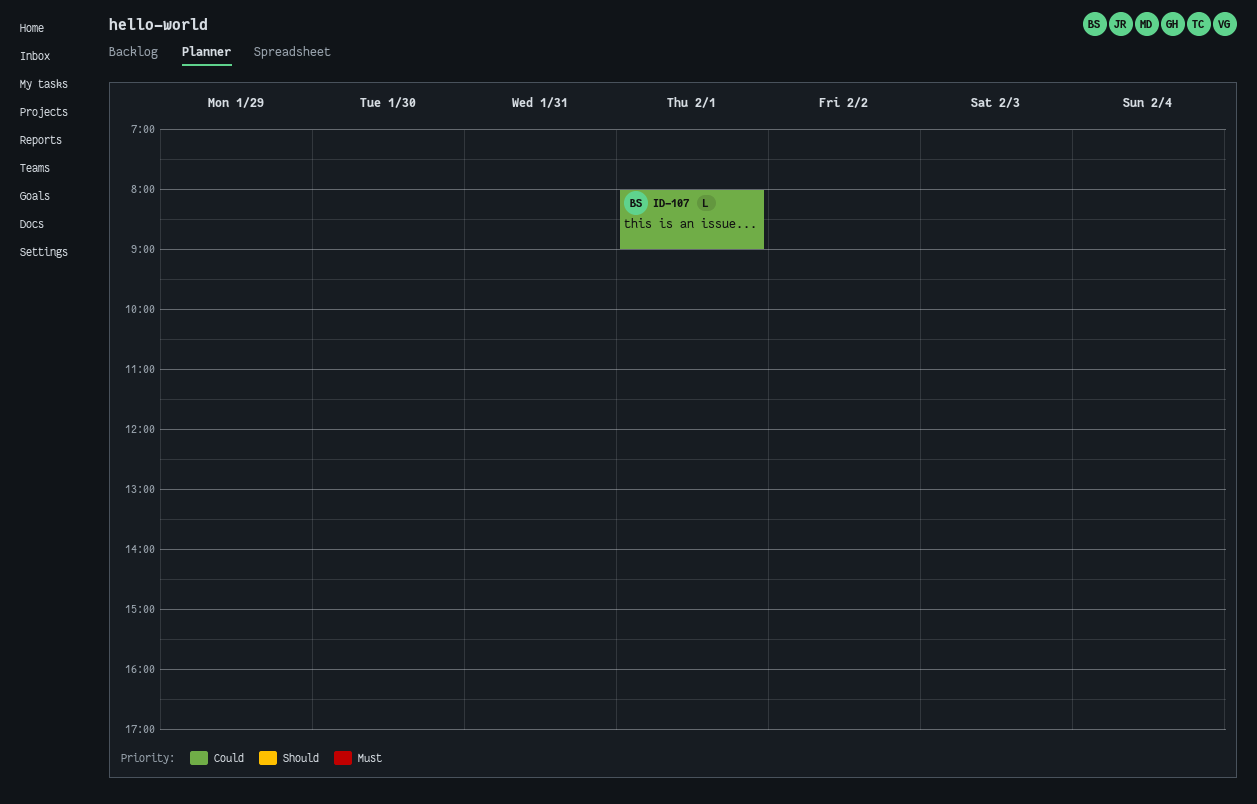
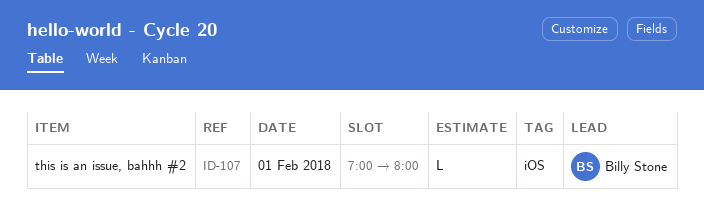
ID-107, begins: 08:00 -> 07:00
ID-107, ends: 09:00 -> 08:00

